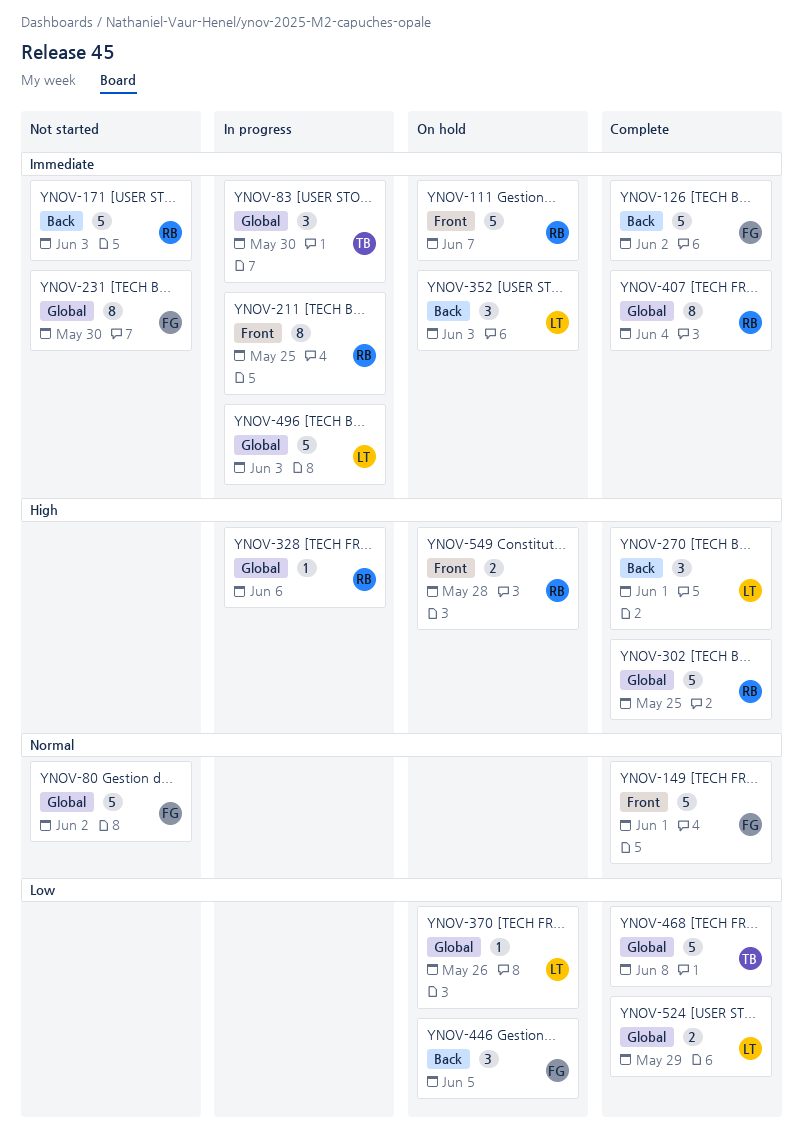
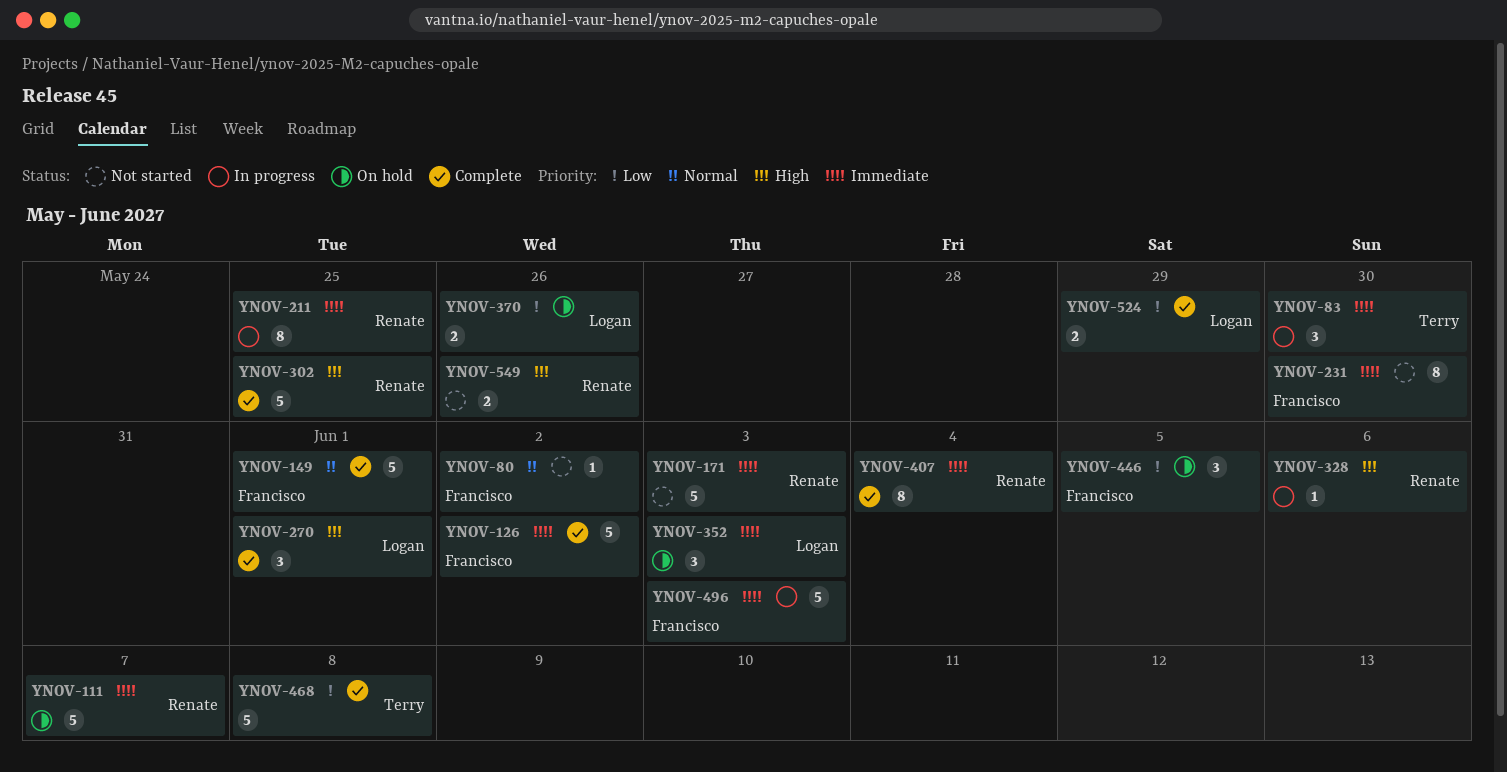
YNOV-80, estimate: 5 -> 1
YNOV-370, estimate: 1 -> 2
YNOV-496, owner: Logan -> Francisco
YNOV-549, status: On hold -> Not started
YNOV-549, due: May 28 -> May 26

